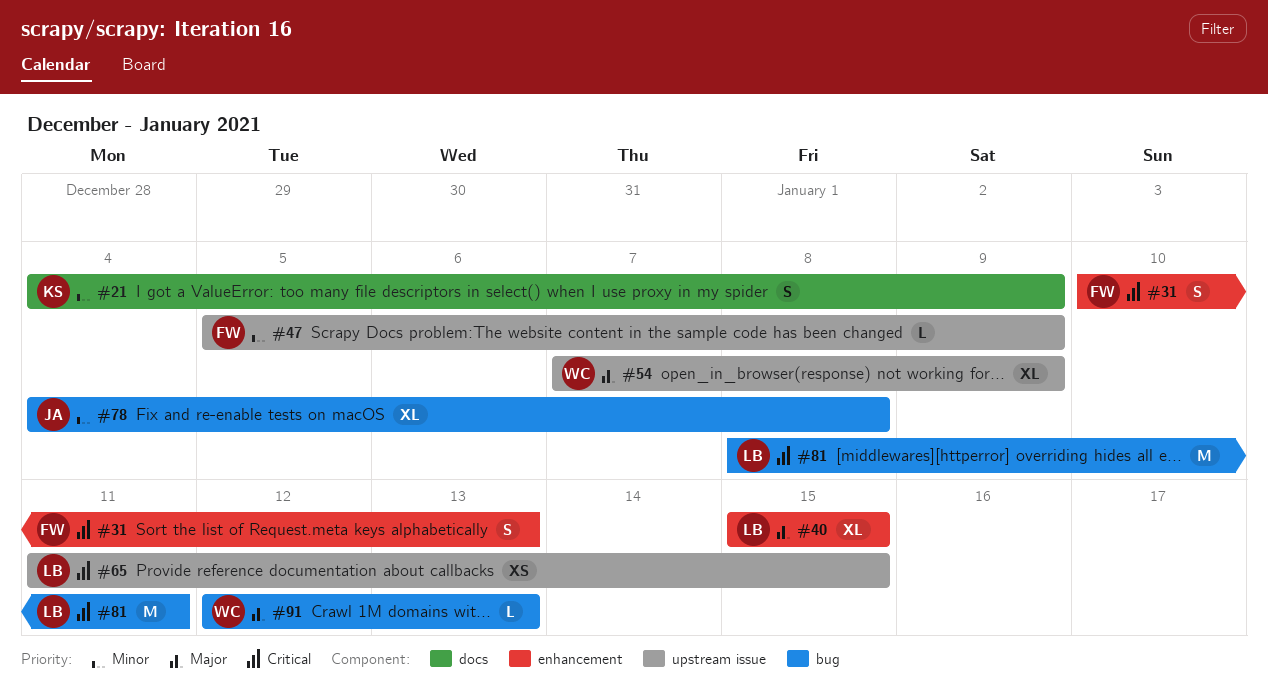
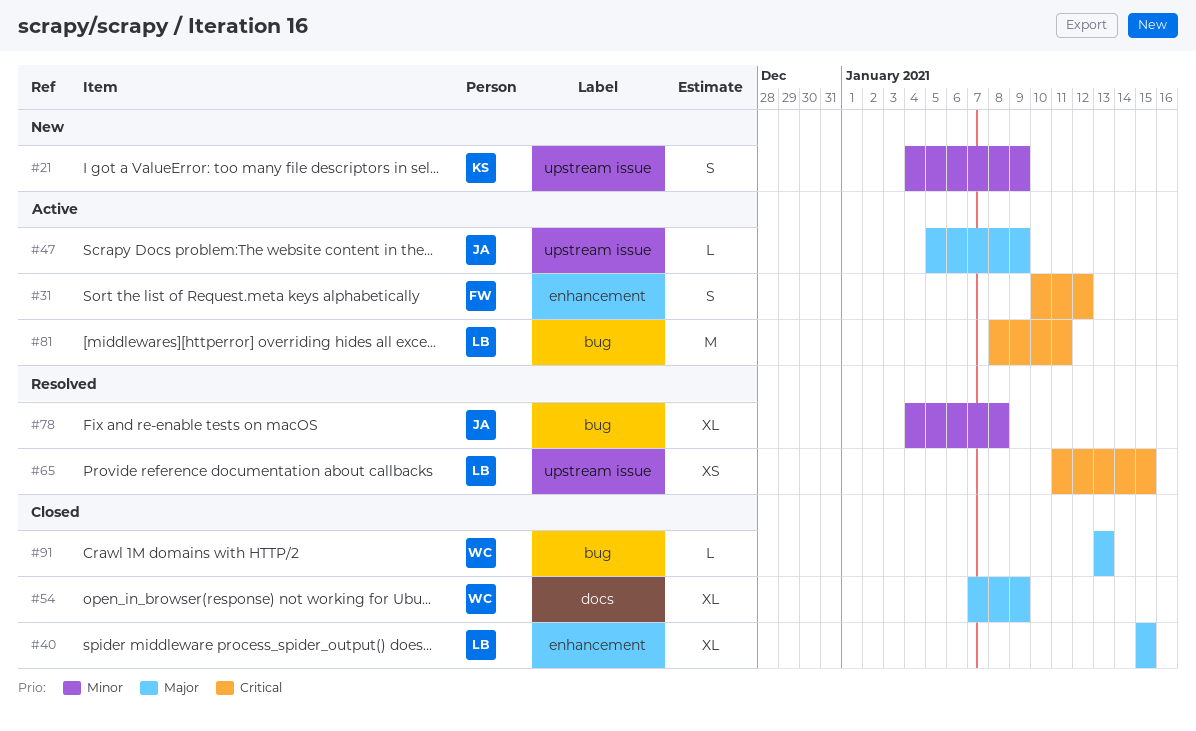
#21, label: docs -> upstream issue
#31, due: Jan 13 -> Jan 12
#47, owner: FW -> JA
#47, priority: Minor -> Major
#54, label: upstream issue -> docs
#91, start: Jan 12 -> Jan 13

